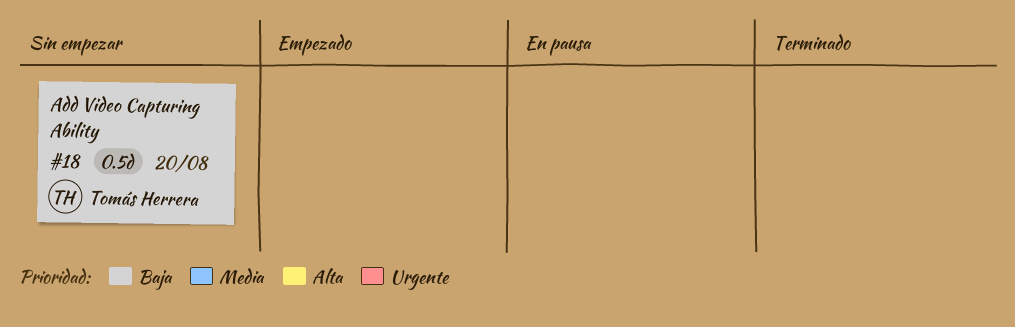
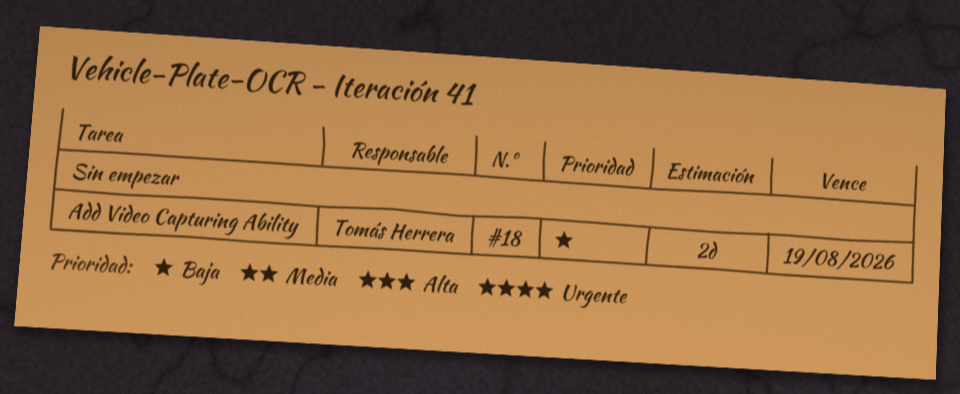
#18, estimate: 0.5d -> 2d
#18, due: Aug 20 -> Aug 19

